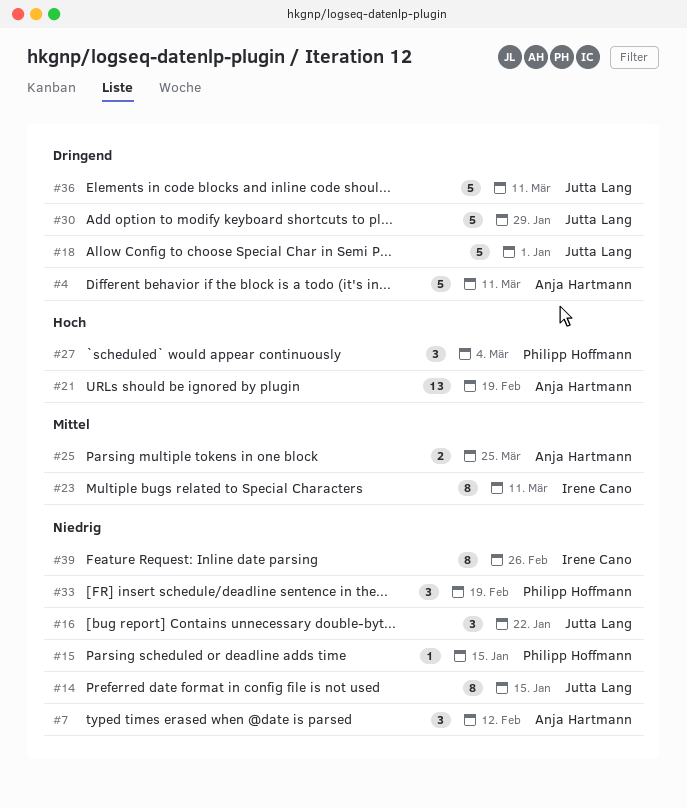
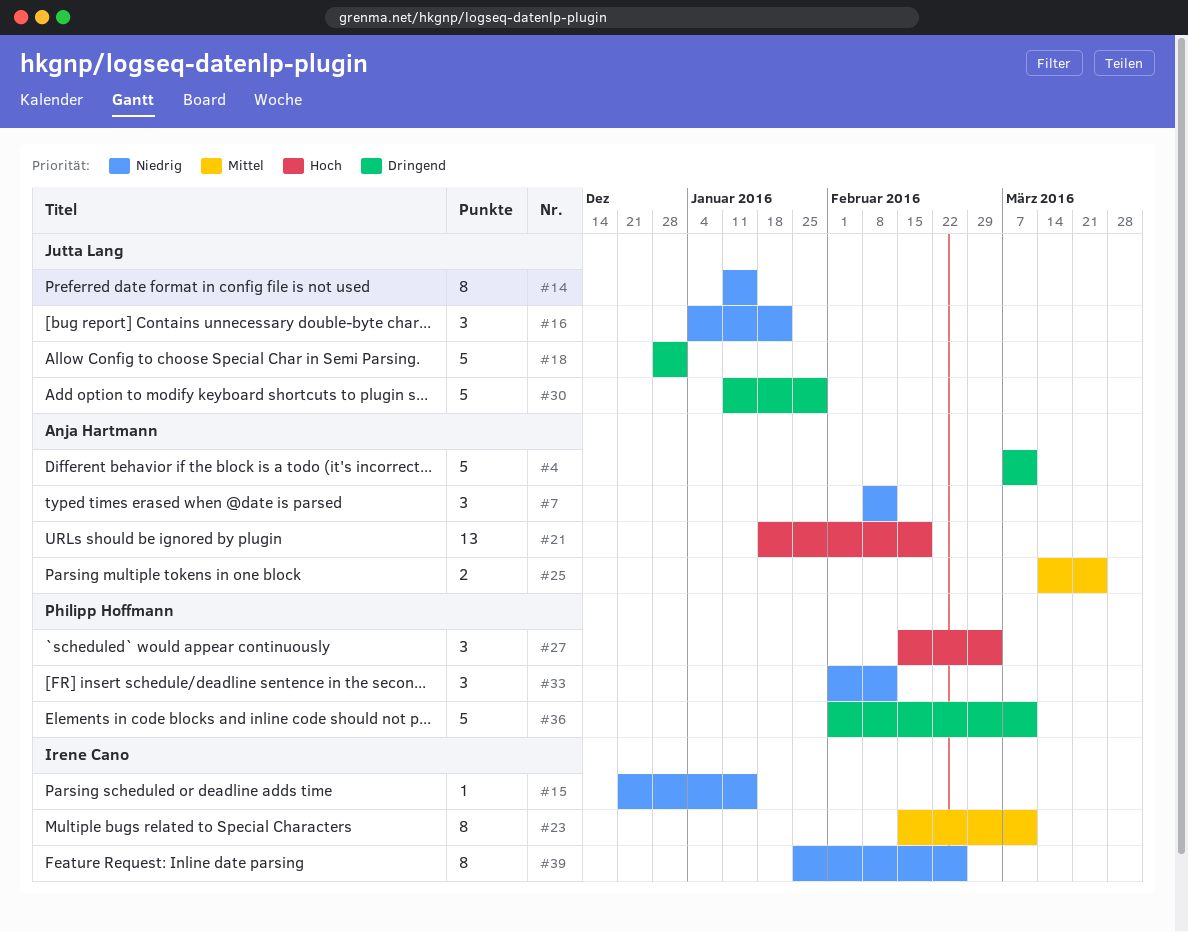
#15, owner: Philipp Hoffmann -> Irene Cano
#33, due: Feb 19 -> Feb 12
#36, owner: Jutta Lang -> Philipp Hoffmann

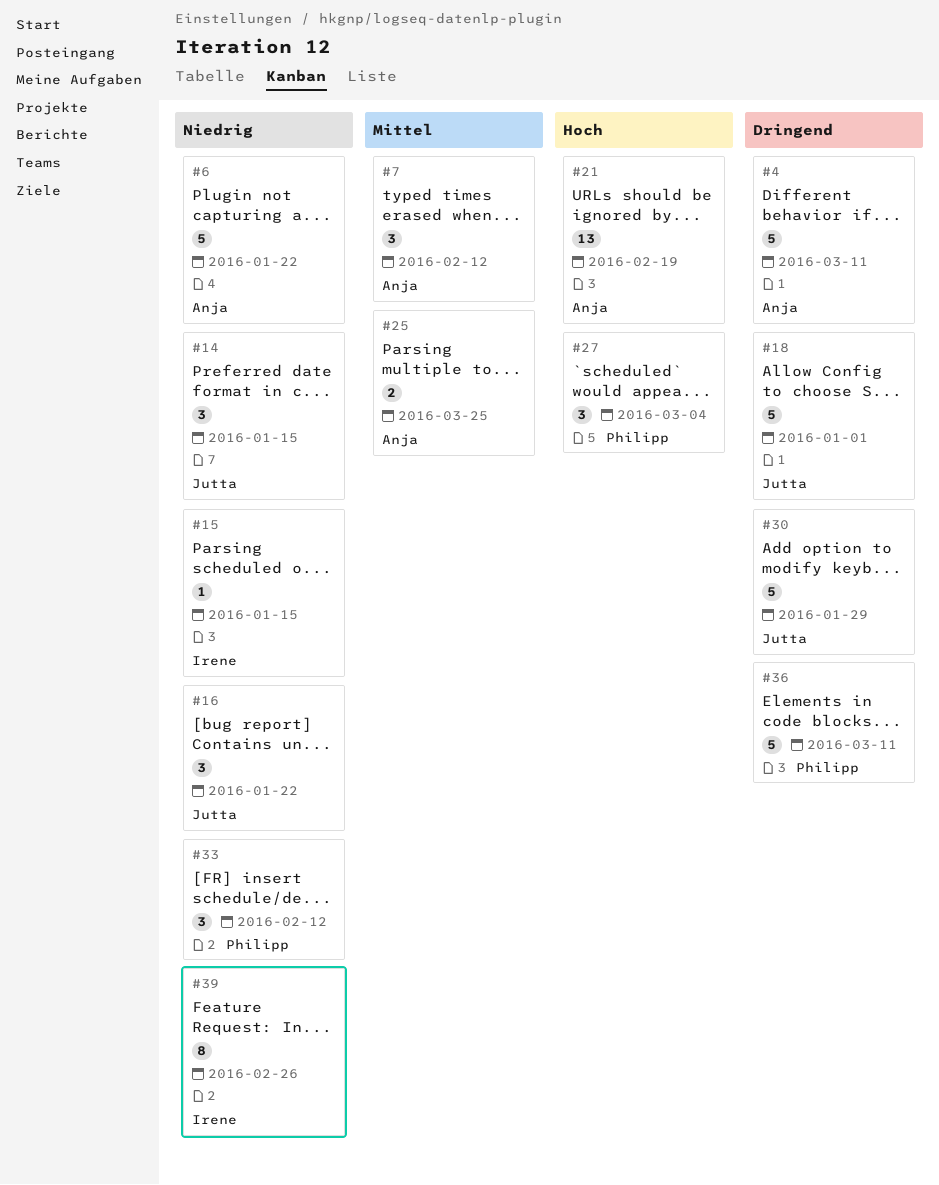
#6: none -> present
#7, priority: Niedrig -> Mittel
#14, estimate: 8 -> 3
#23: present -> none

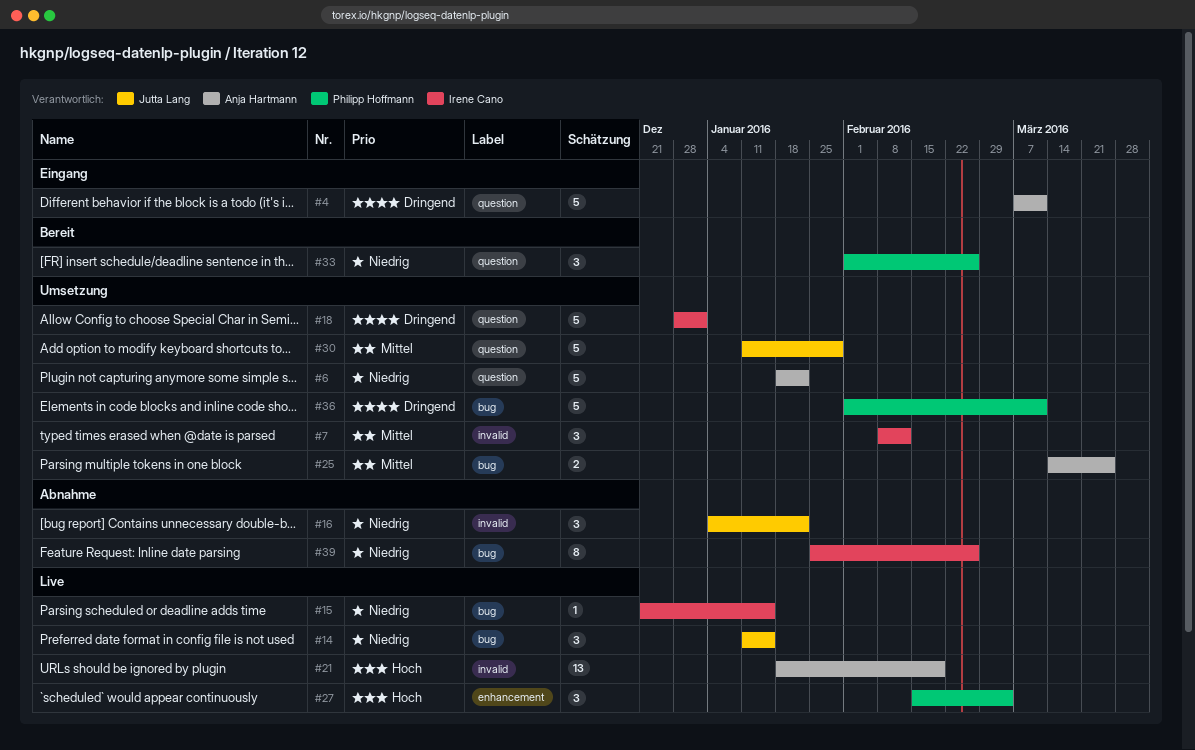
#7, owner: Anja Hartmann -> Irene Cano
#18, owner: Jutta Lang -> Irene Cano
#30, priority: Dringend -> Mittel
#33, due: Feb 12 -> Feb 26

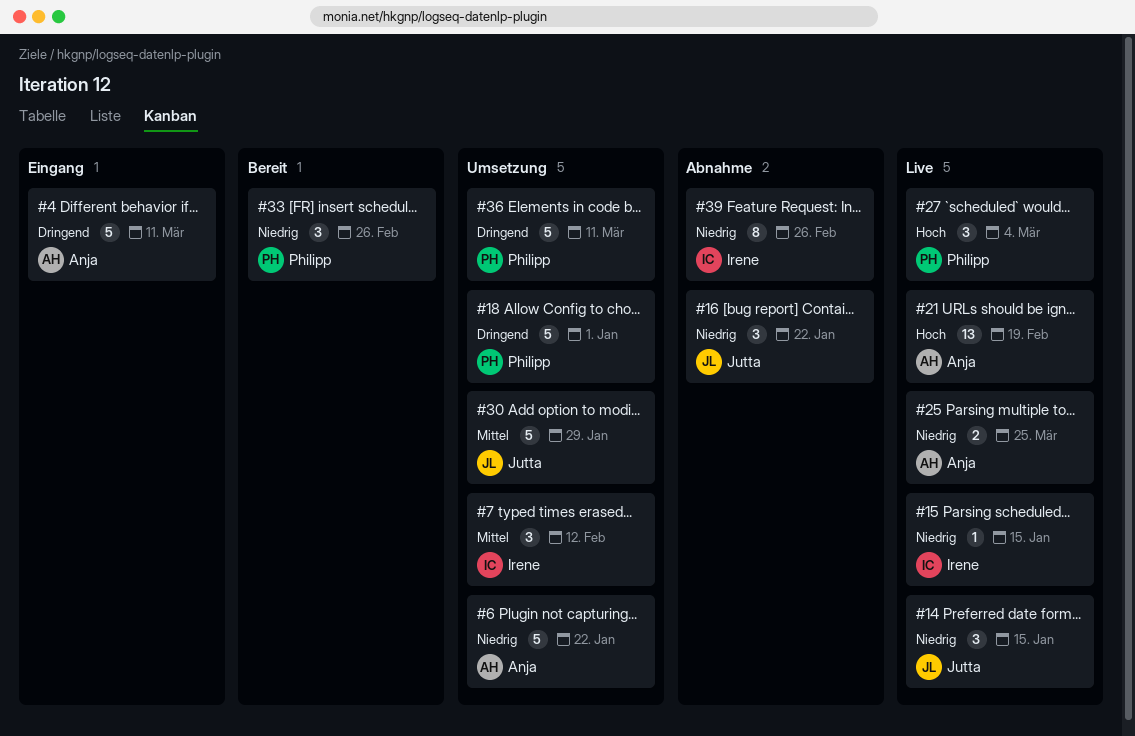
#18, owner: Irene Cano -> Philipp Hoffmann
#25, status: Umsetzung -> Live
#25, priority: Mittel -> Niedrig

